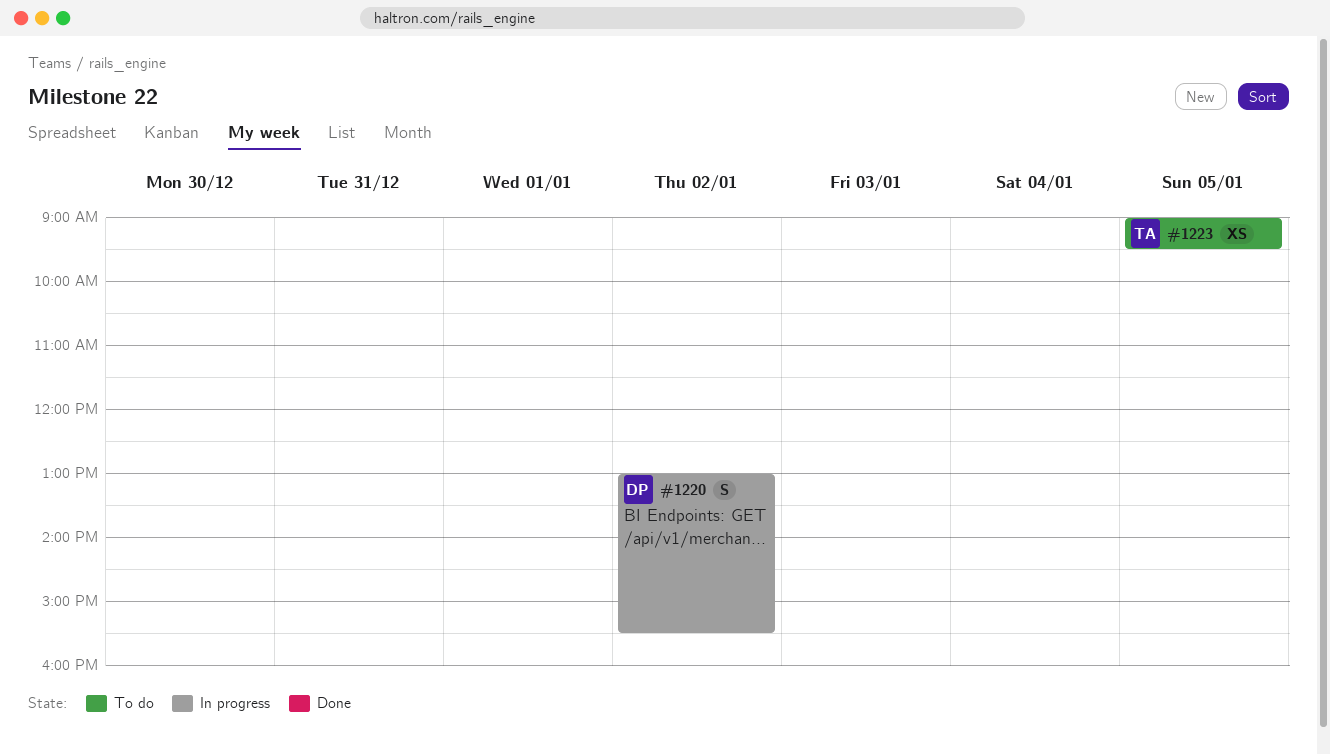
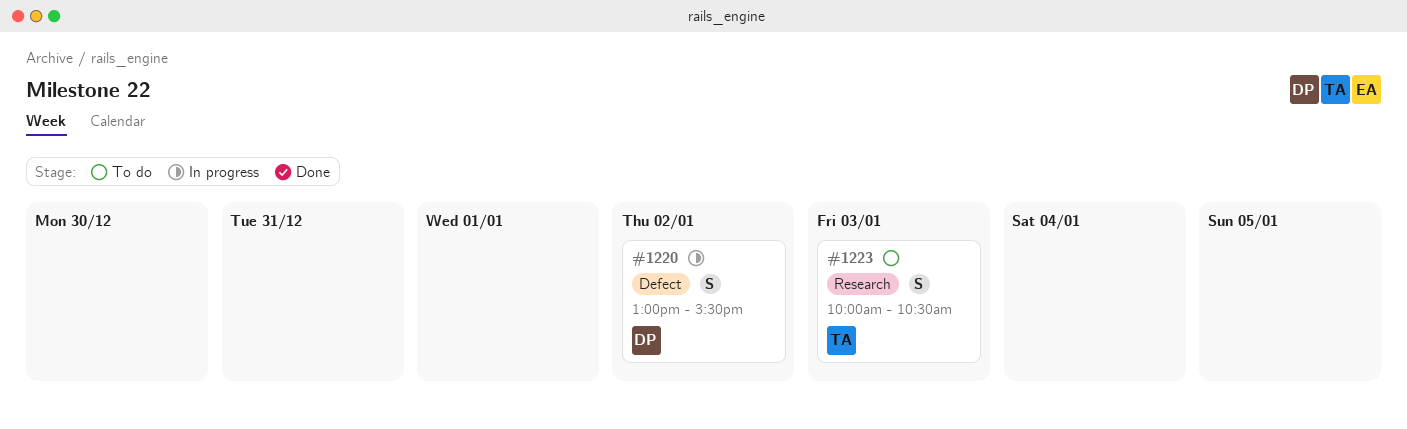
#1223, estimate: XS -> S
#1223, day: Jan 5 -> Jan 3
#1223, begins: 09:00 -> 10:00
#1223, ends: 09:30 -> 10:30

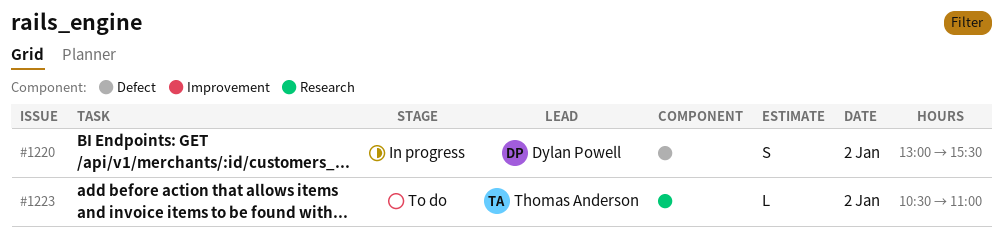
#1223, estimate: S -> L
#1223, day: Jan 3 -> Jan 2
#1223, begins: 10:00 -> 10:30
#1223, ends: 10:30 -> 11:00

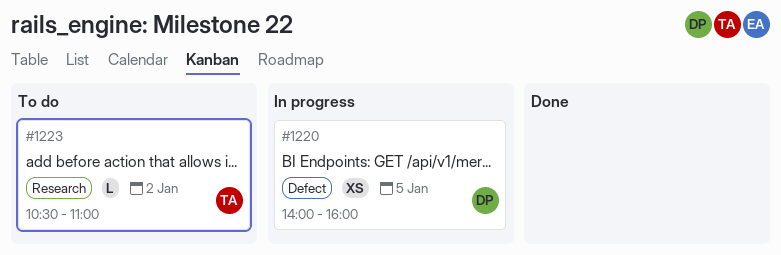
#1220, estimate: S -> XS
#1220, day: Jan 2 -> Jan 5
#1220, begins: 13:00 -> 14:00
#1220, ends: 15:30 -> 16:00

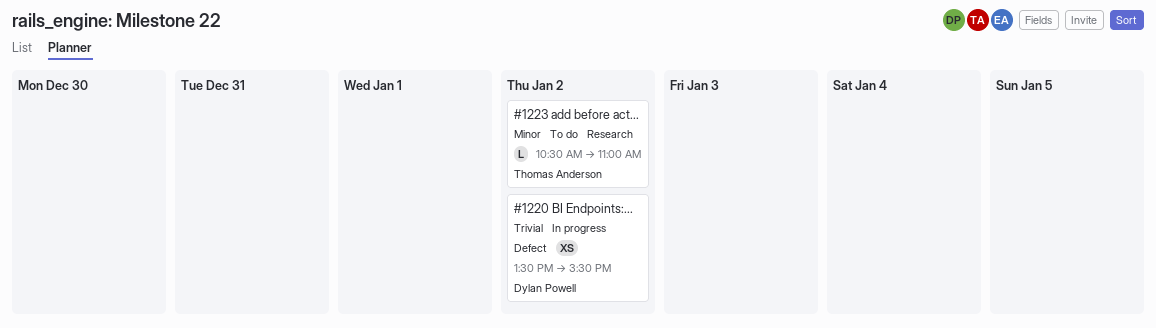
#1220, day: Jan 5 -> Jan 2
#1220, begins: 14:00 -> 13:30
#1220, ends: 16:00 -> 15:30

